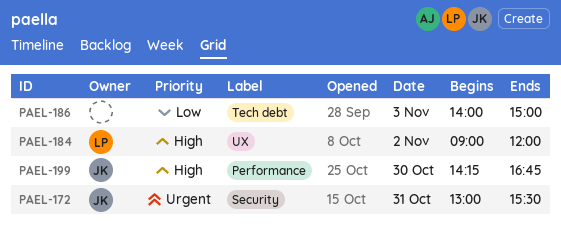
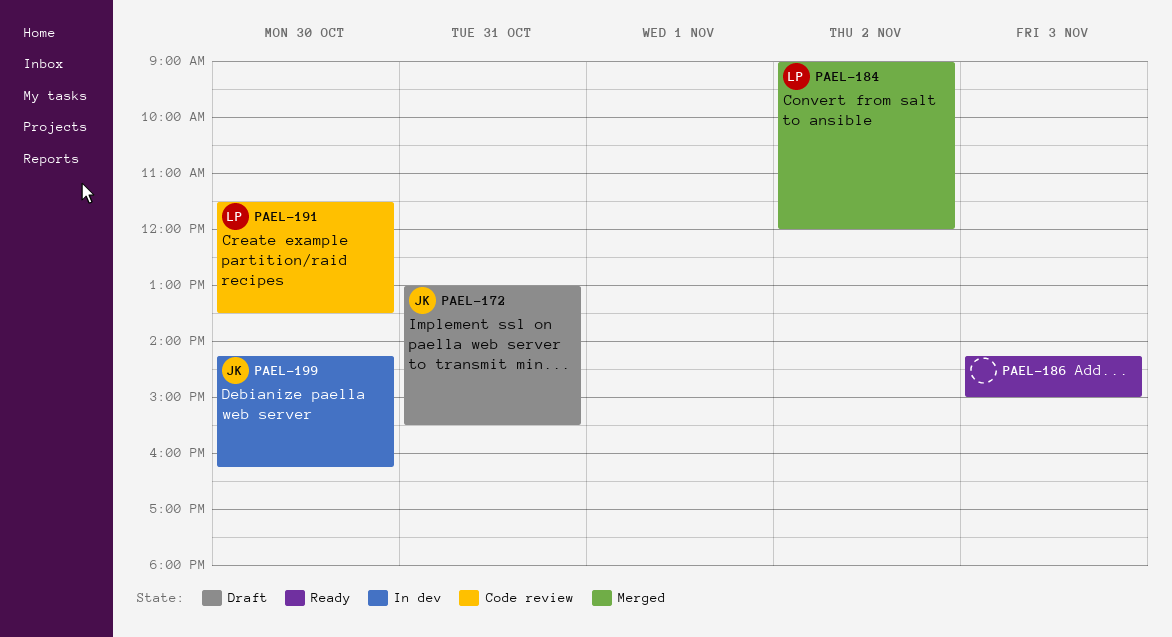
PAEL-186, begins: 14:00 -> 14:15
PAEL-191: none -> present
PAEL-199, ends: 16:45 -> 16:15

